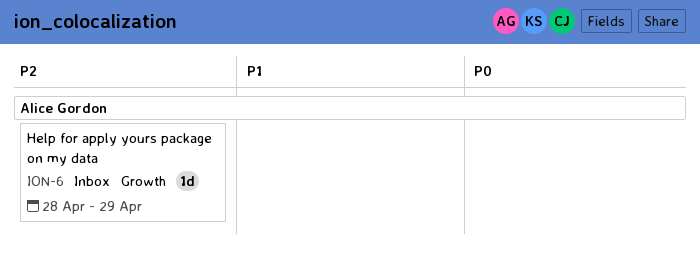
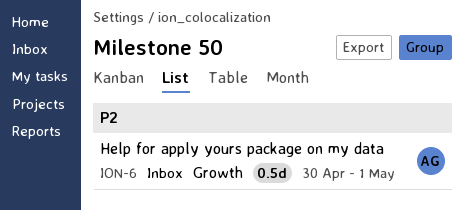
ION-6, estimate: 1d -> 0.5d
ION-6, start: Apr 28 -> Apr 30
ION-6, due: Apr 29 -> May 1

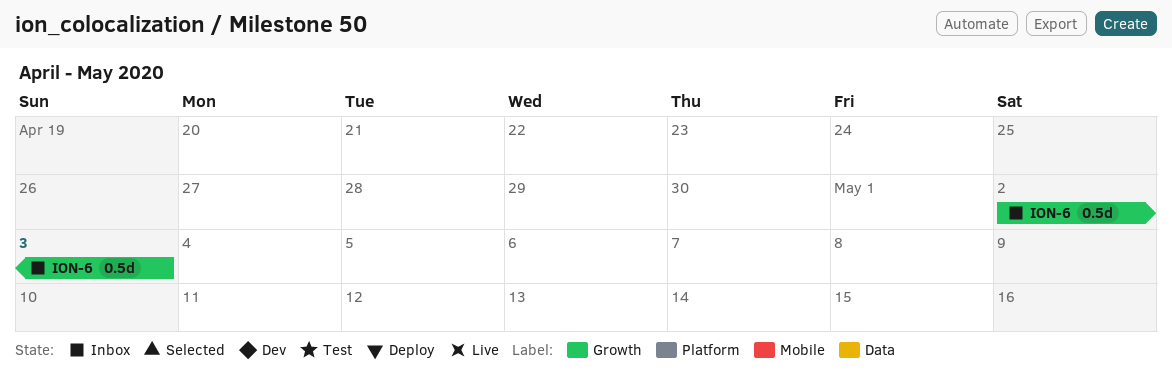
ION-6, start: Apr 30 -> May 2
ION-6, due: May 1 -> May 3

